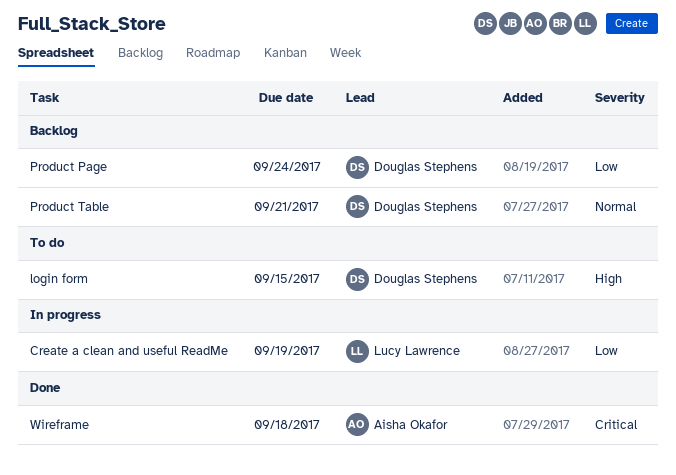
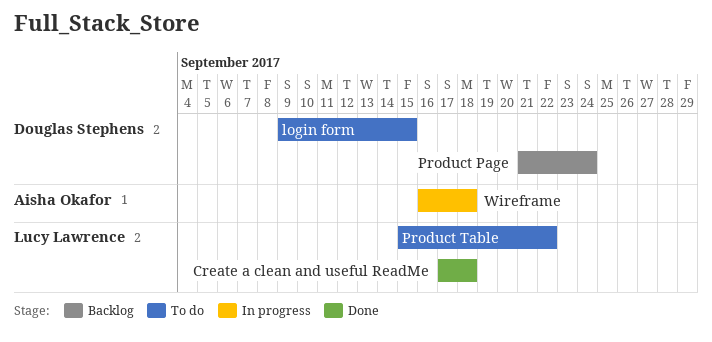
Create a clean and useful ReadMe, status: In progress -> Done
Create a clean and useful ReadMe, due: Sep 19 -> Sep 18
Product Table, status: Backlog -> To do
Product Table, owner: Douglas Stephens -> Lucy Lawrence
Product Table, due: Sep 21 -> Sep 22
Wireframe, status: Done -> In progress

